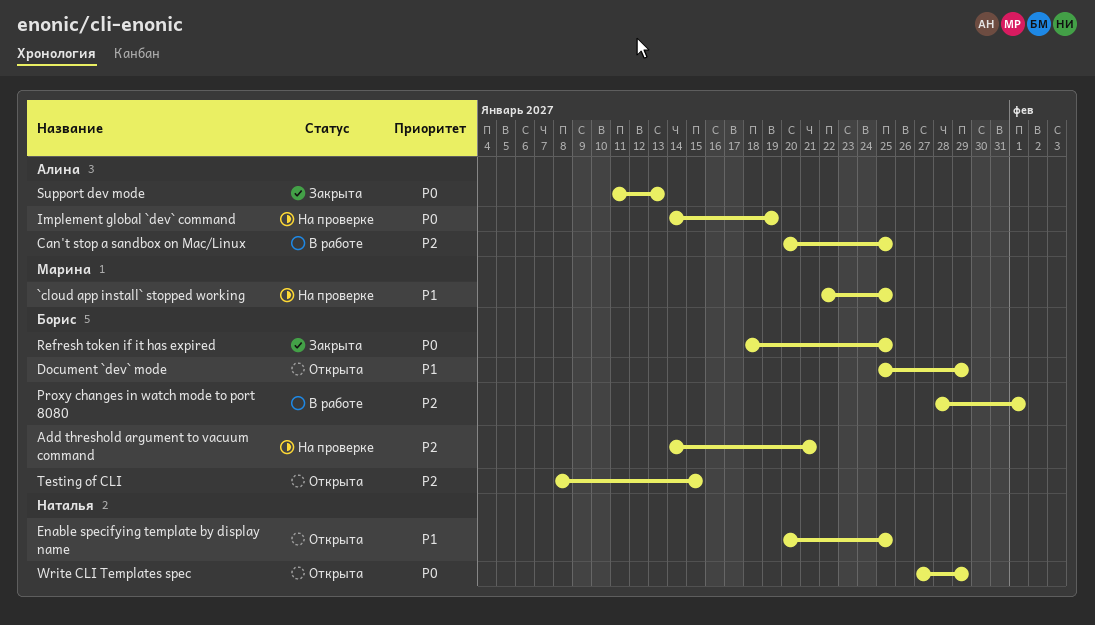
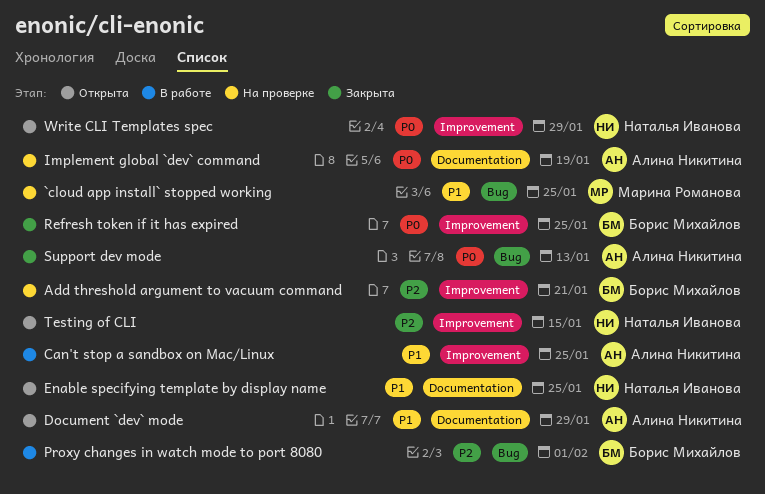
Can't stop a sandbox on Mac/Linux, priority: P2 -> P1
Document `dev` mode, owner: Борис Михайлов -> Алина Никитина
Testing of CLI, owner: Борис Михайлов -> Наталья Иванова

